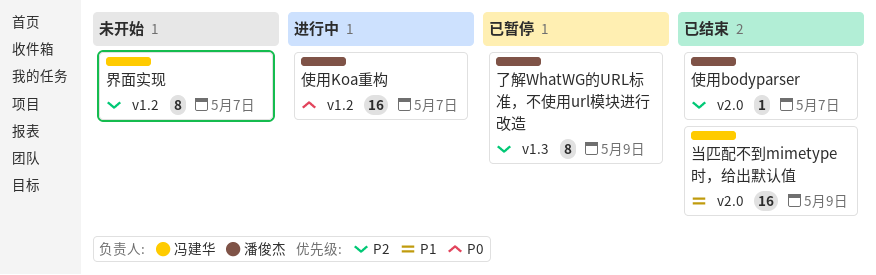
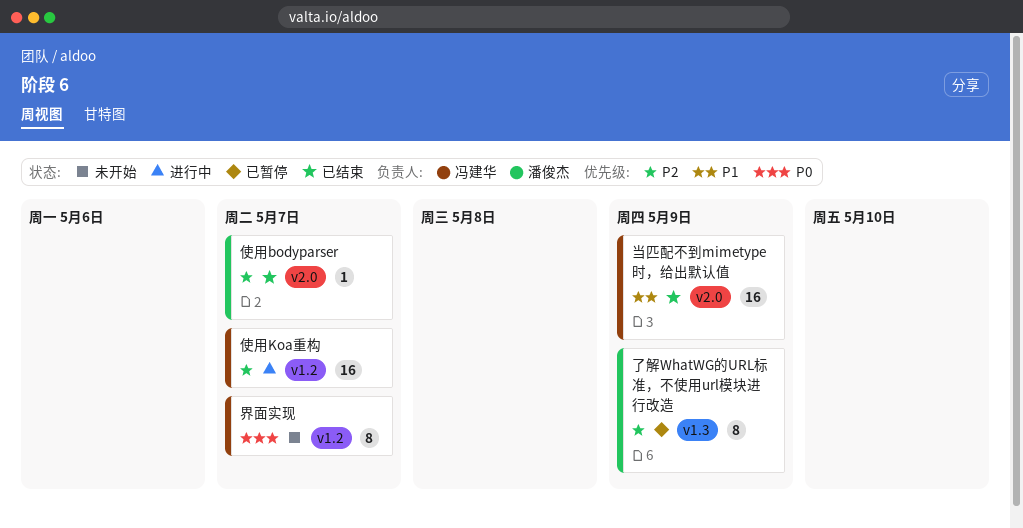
使用Koa重构, owner: 潘俊杰 -> 冯建华
使用Koa重构, priority: P0 -> P2
界面实现, priority: P2 -> P0

